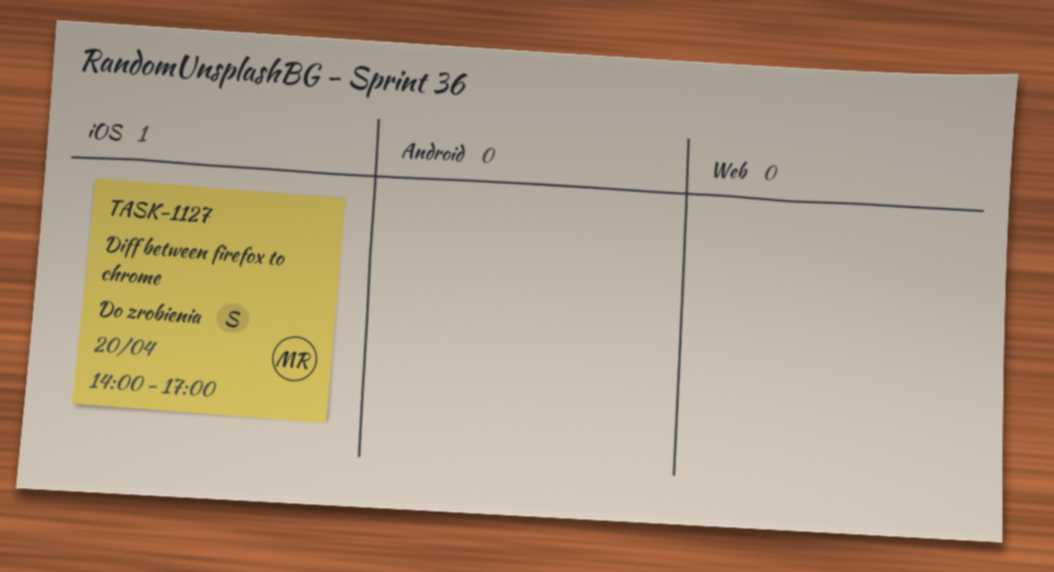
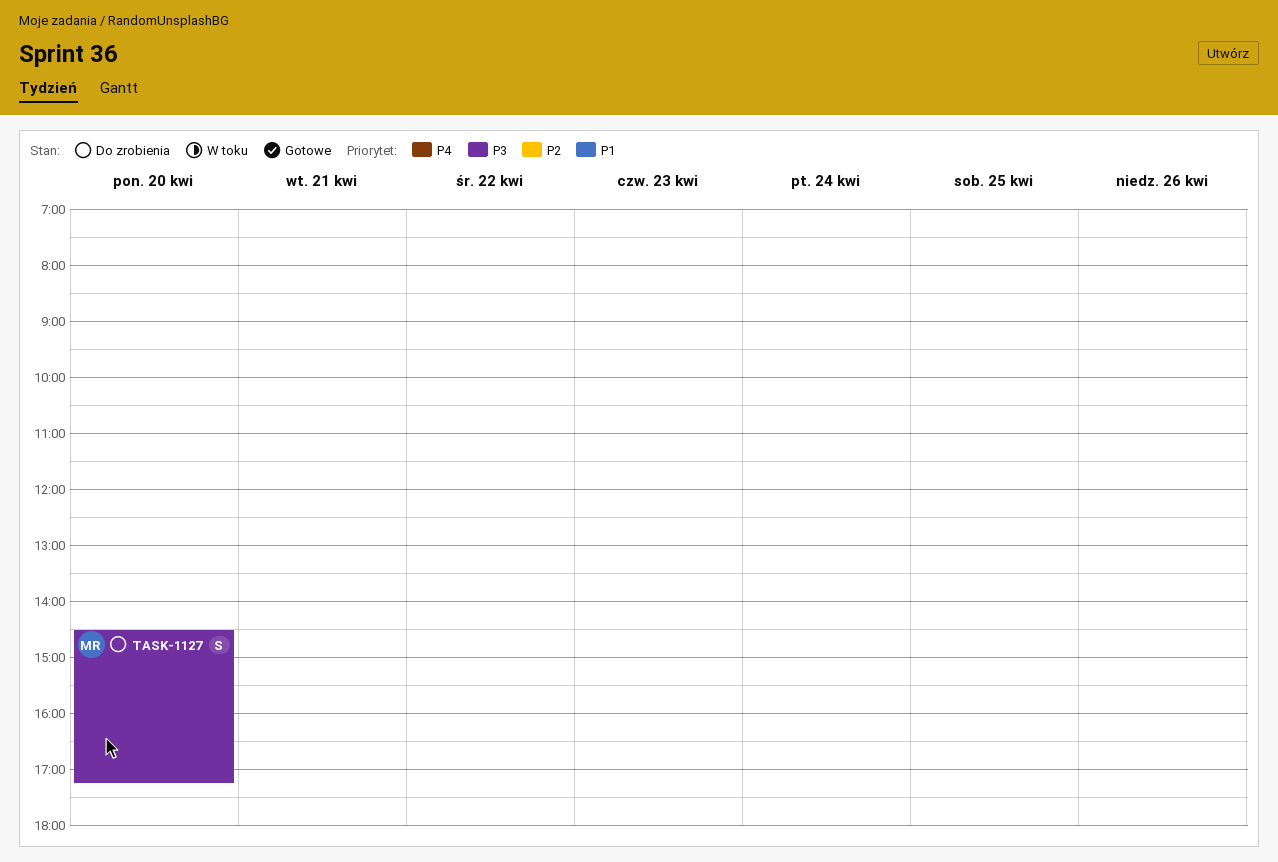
TASK-1127, begins: 14:00 -> 14:30
TASK-1127, ends: 17:00 -> 17:15

